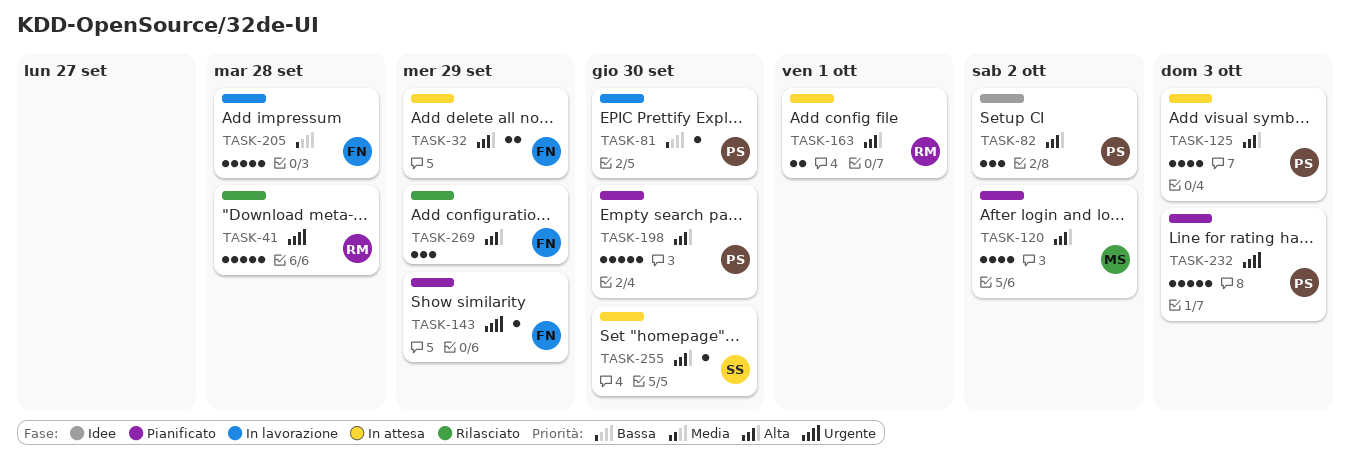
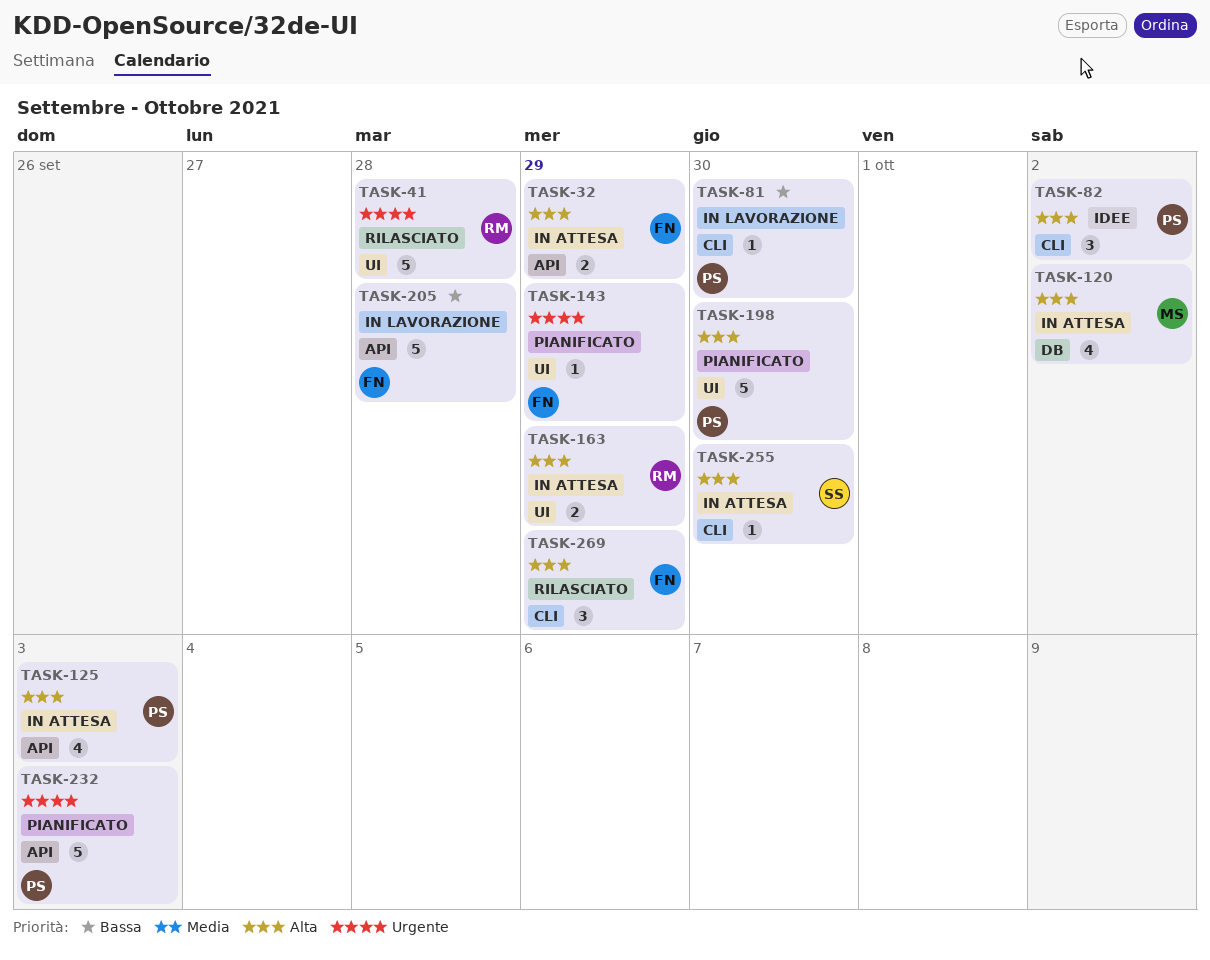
TASK-120, status: Pianificato -> In attesa
TASK-163, due: Oct 1 -> Sep 29

